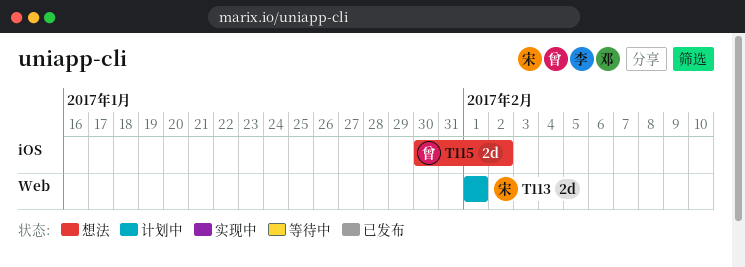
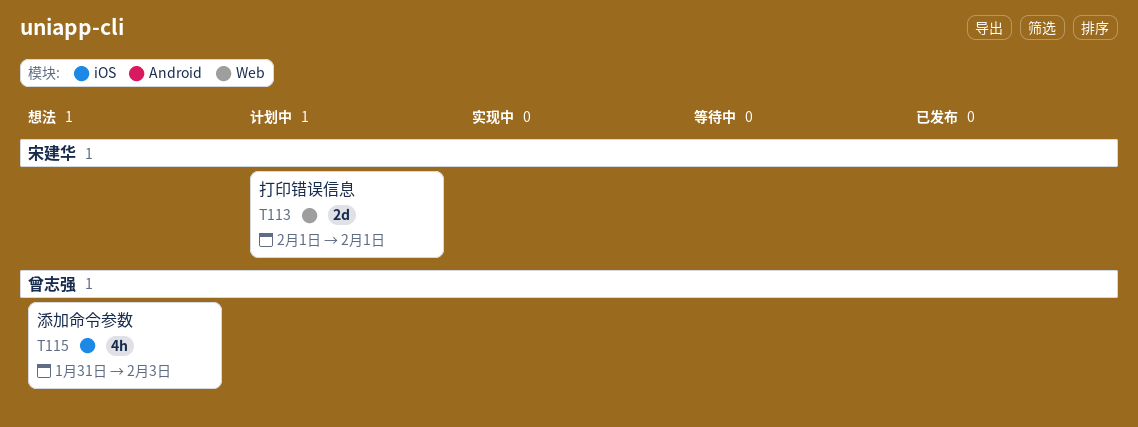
T115, estimate: 2d -> 4h
T115, start: Jan 30 -> Jan 31
T115, due: Feb 2 -> Feb 3

